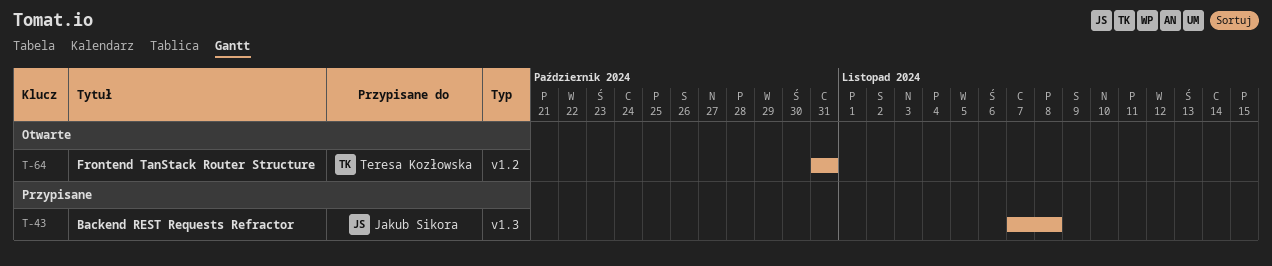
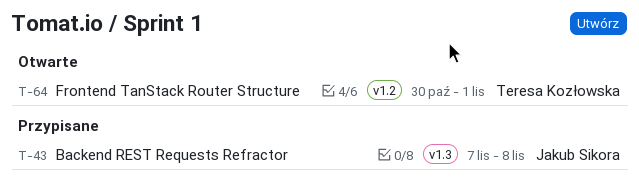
T-64, start: Oct 31 -> Oct 30
T-64, due: Oct 31 -> Nov 1

